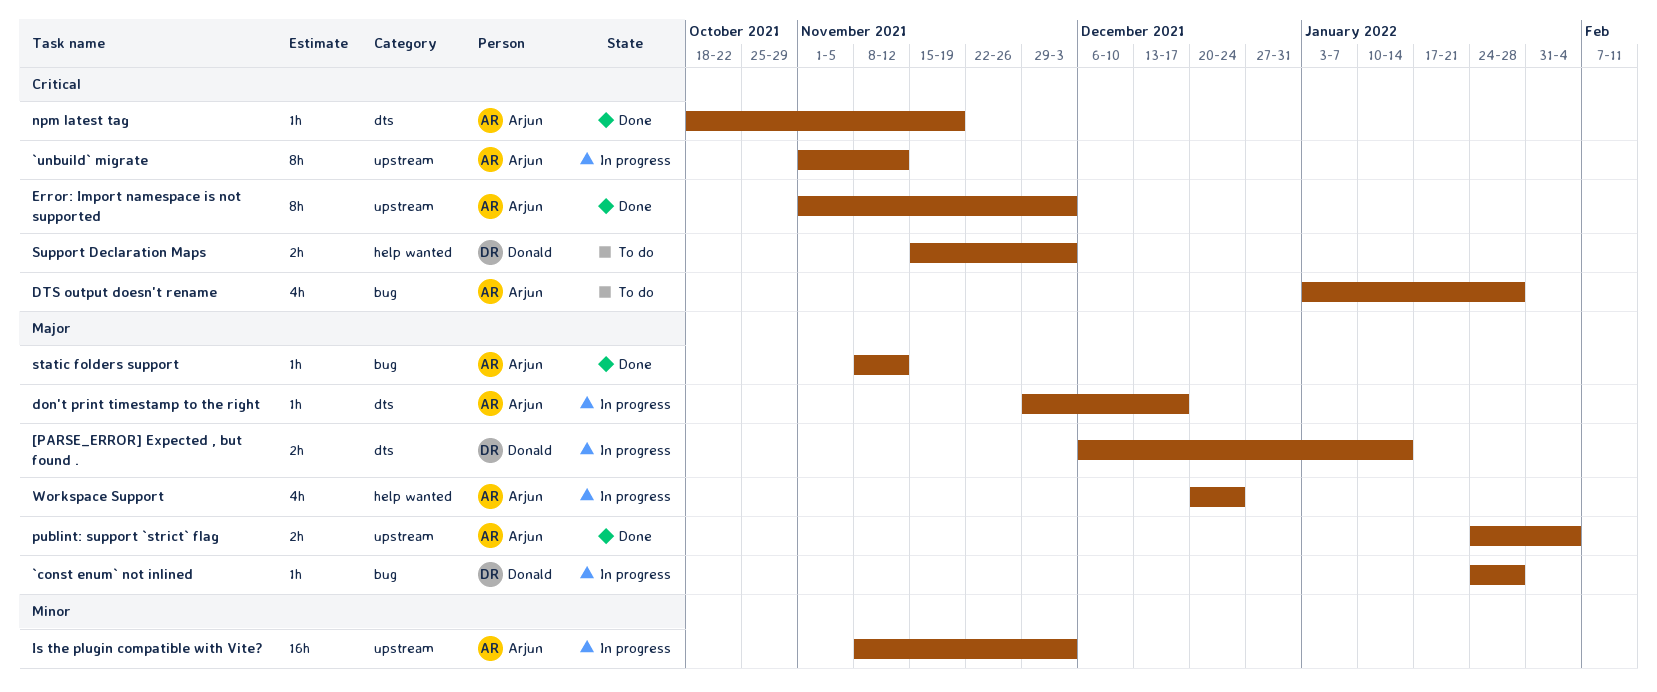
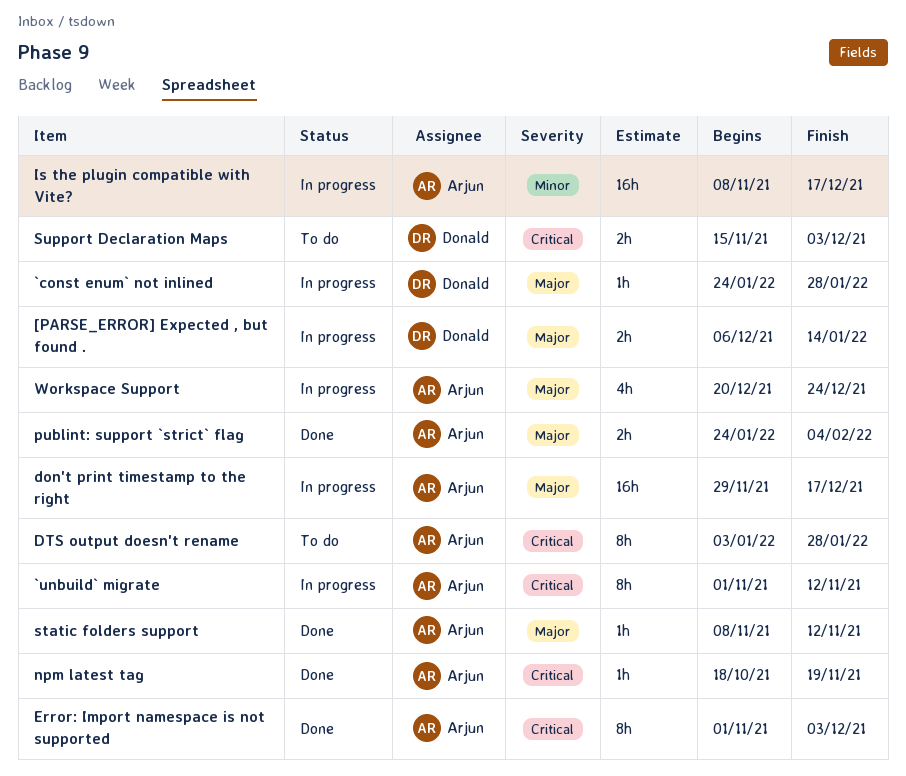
don't print timestamp to the right, estimate: 1h -> 16h
DTS output doesn't rename, estimate: 4h -> 8h
Is the plugin compatible with Vite?, due: Dec 3 -> Dec 17

